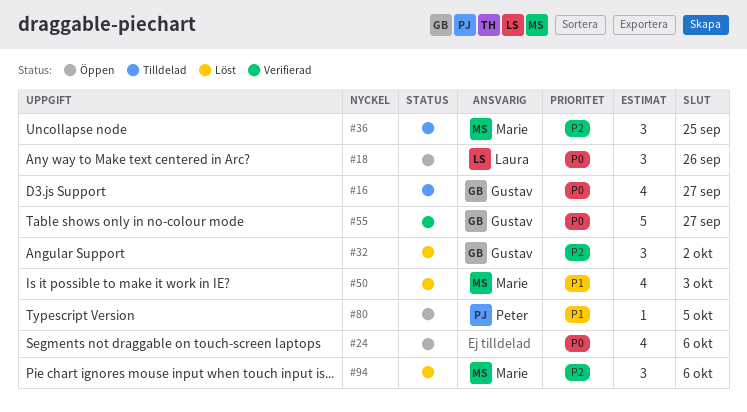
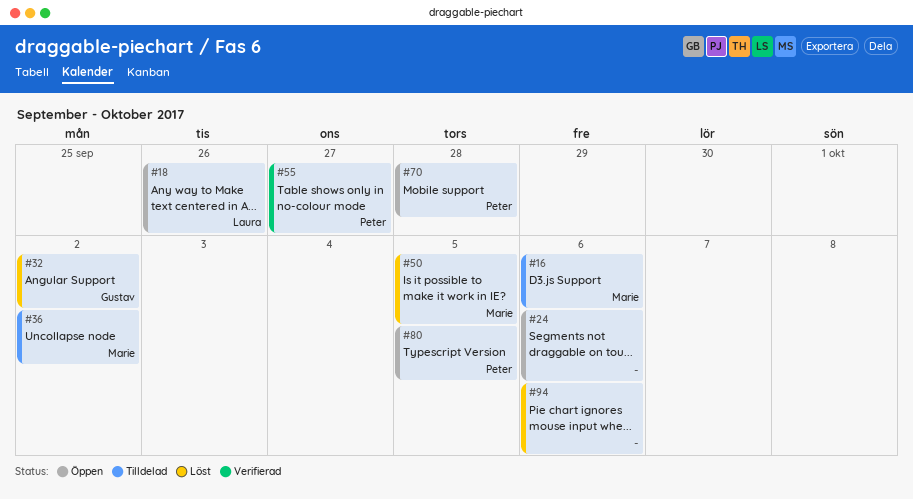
#16, owner: Gustav -> Marie
#16, due: Sep 27 -> Oct 6
#36, due: Sep 25 -> Oct 2
#50, due: Oct 3 -> Oct 5
#55, owner: Gustav -> Peter
#70: none -> present
#94, owner: Marie -> none

